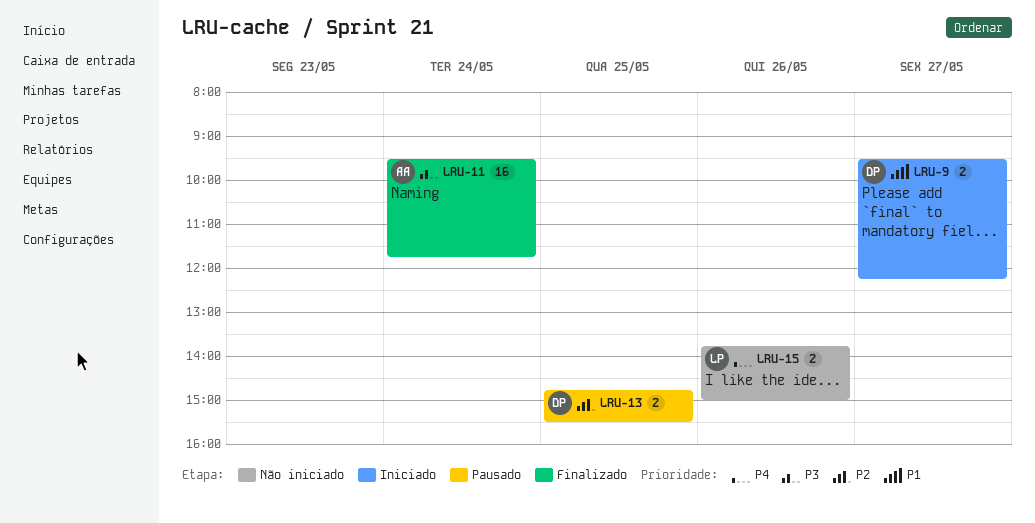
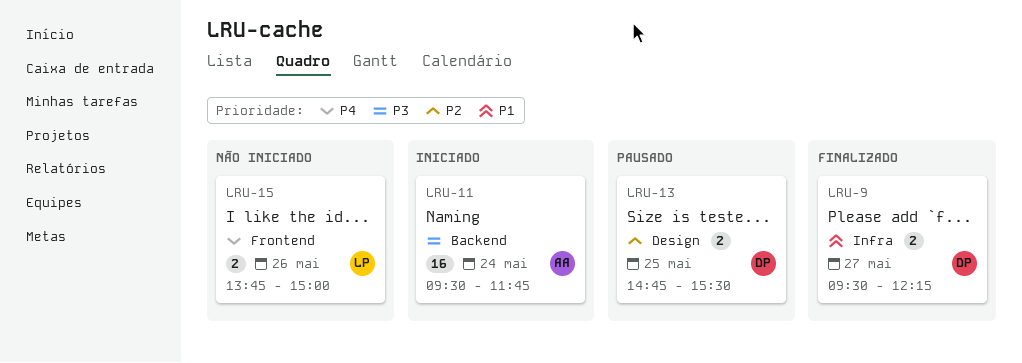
LRU-9, status: Iniciado -> Finalizado
LRU-11, status: Finalizado -> Iniciado

